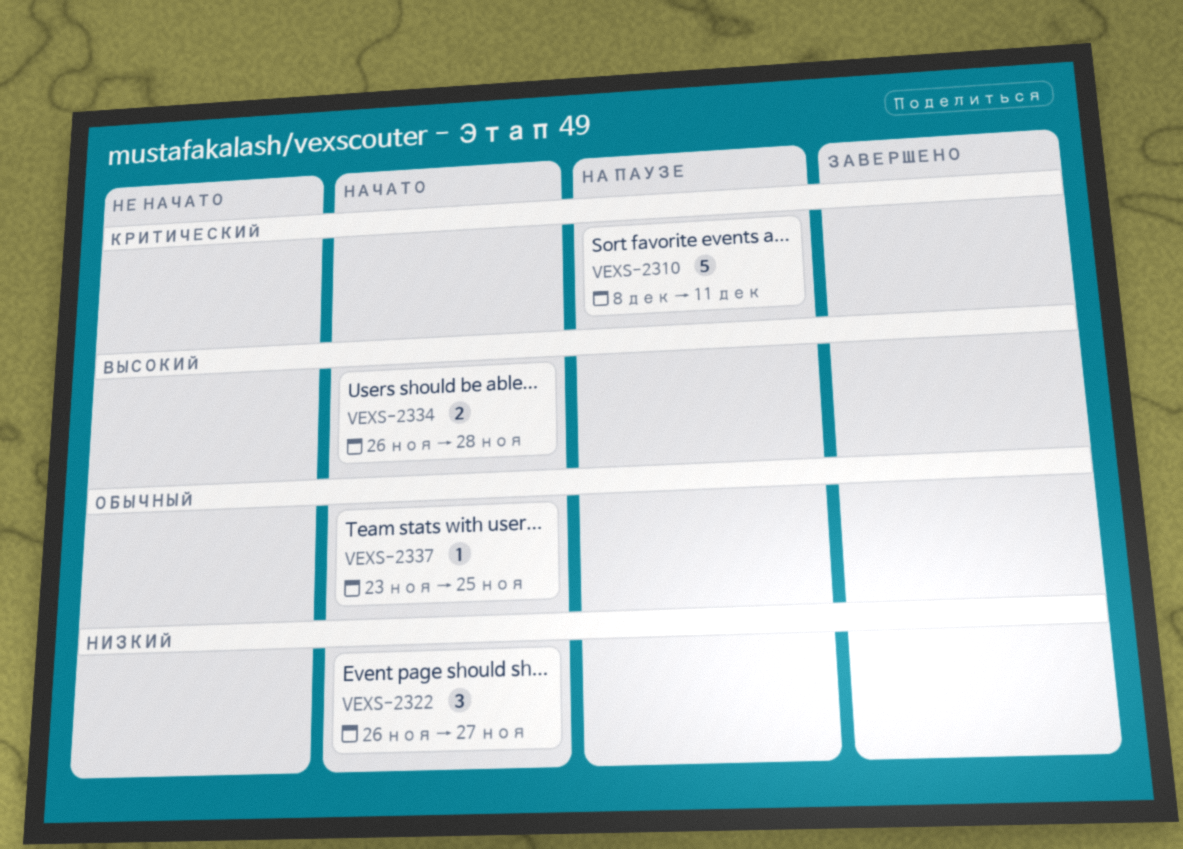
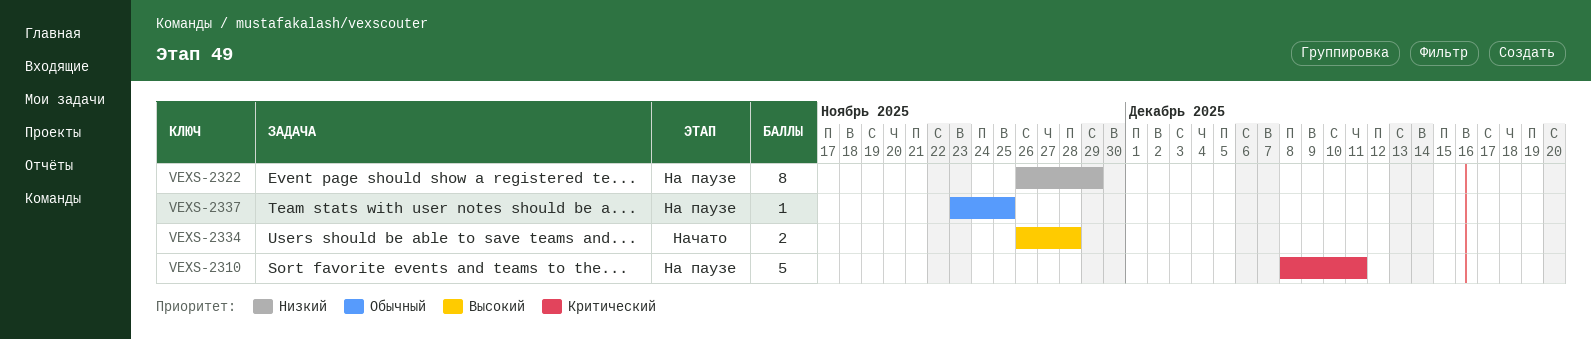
VEXS-2322, status: Начато -> На паузе
VEXS-2322, estimate: 3 -> 8
VEXS-2322, due: Nov 27 -> Nov 29
VEXS-2337, status: Начато -> На паузе

